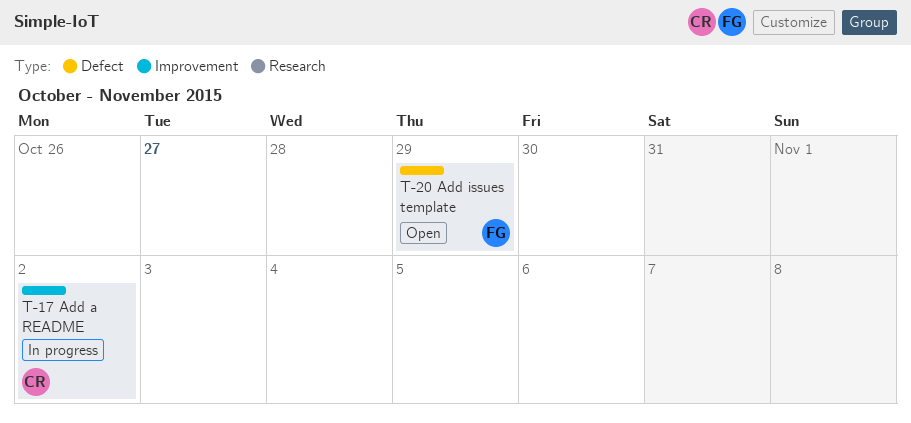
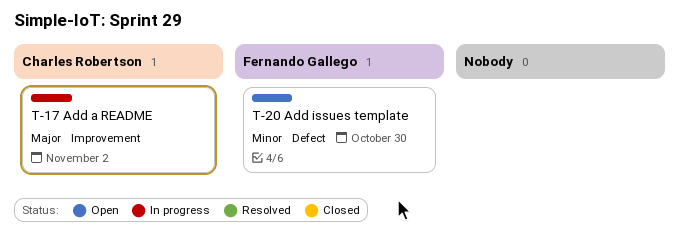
T-20, due: Oct 29 -> Oct 30

